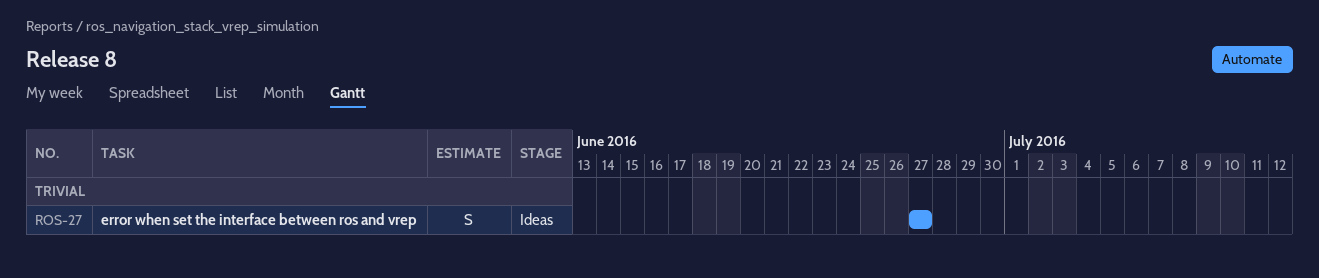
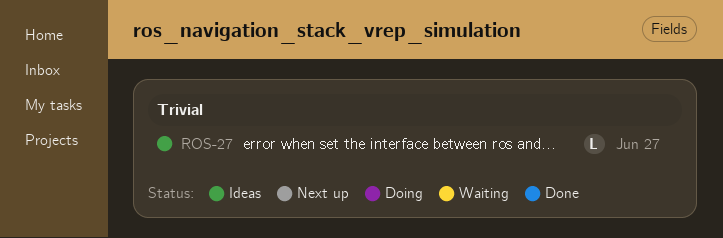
ROS-27, estimate: S -> L

